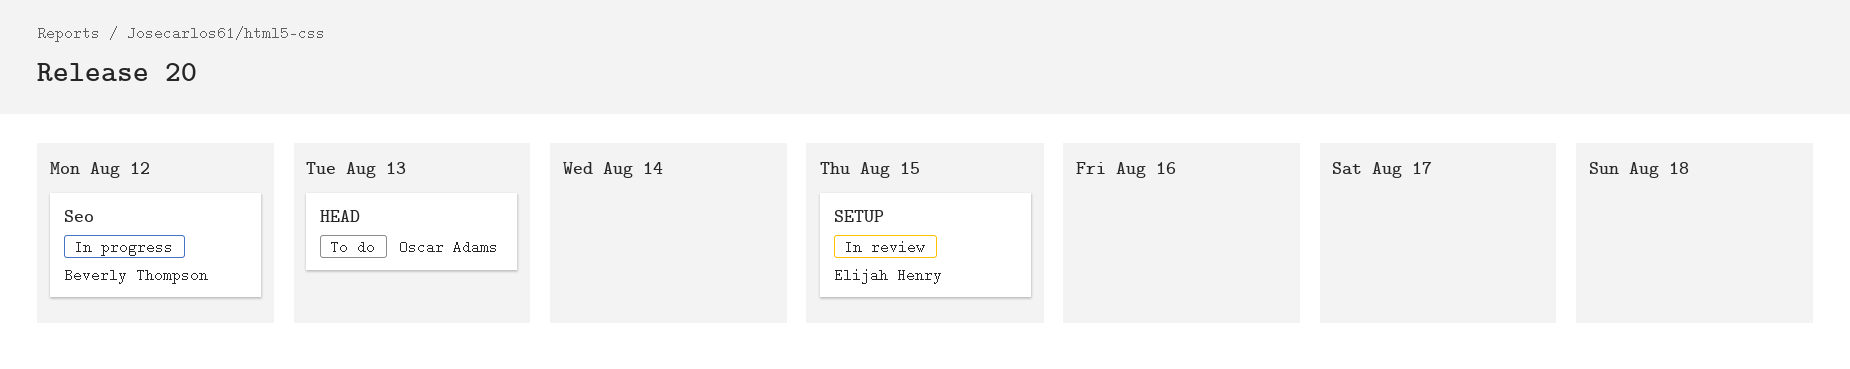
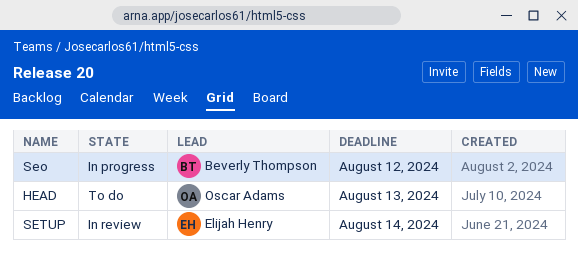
SETUP, due: Aug 15 -> Aug 14

